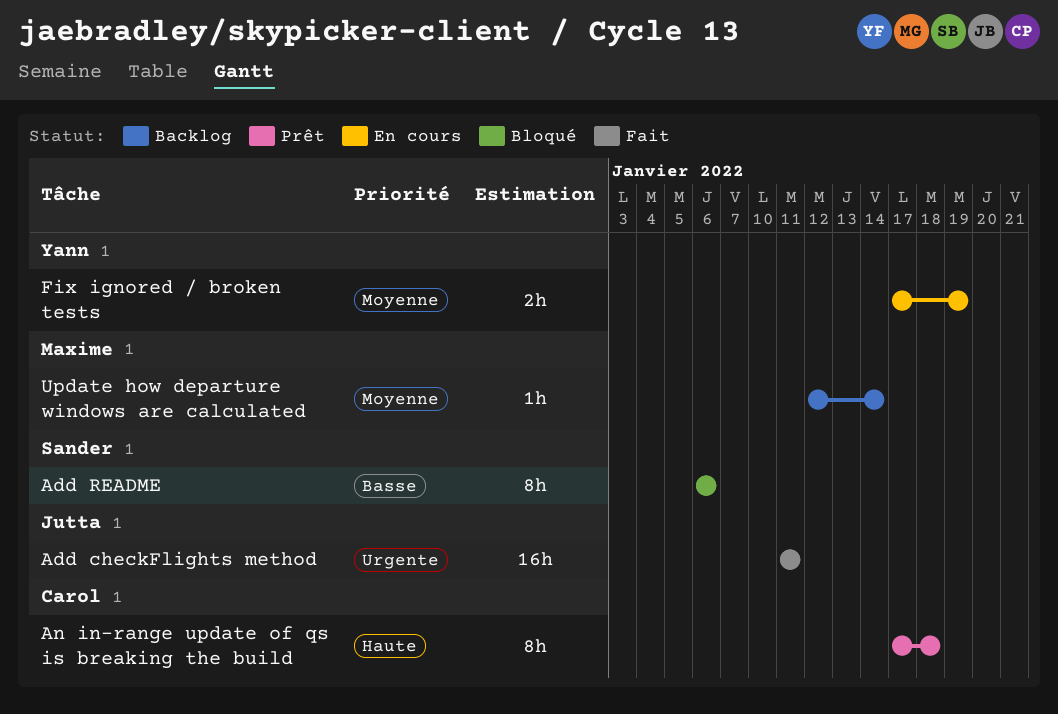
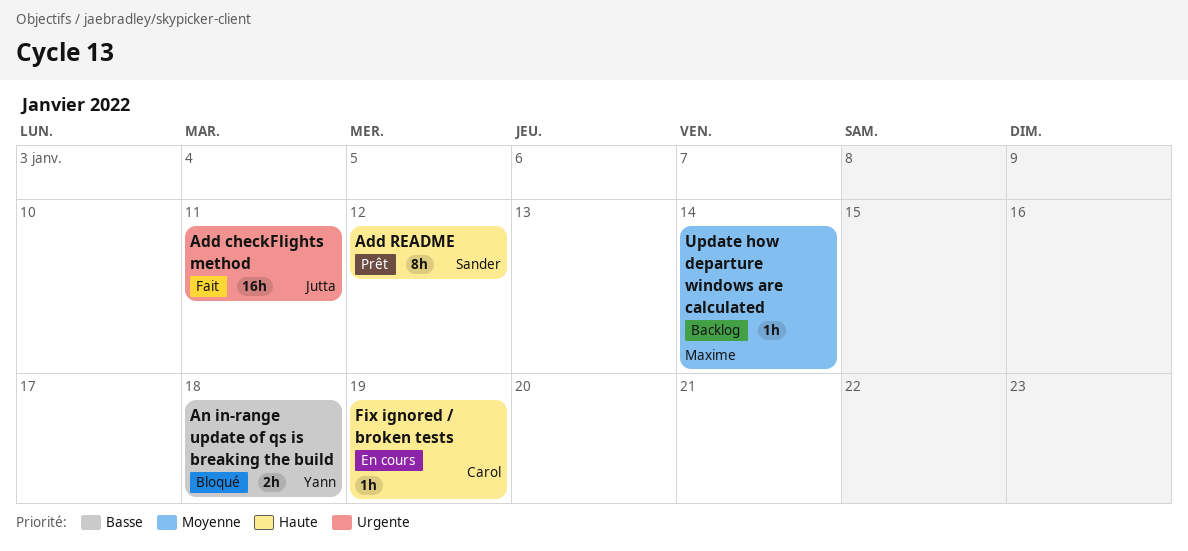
Add README, status: Bloqué -> Prêt
Add README, priority: Basse -> Haute
Add README, due: Jan 6 -> Jan 12
An in-range update of qs is breaking the build, status: Prêt -> Bloqué
An in-range update of qs is breaking the build, owner: Carol -> Yann
An in-range update of qs is breaking the build, priority: Haute -> Basse
An in-range update of qs is breaking the build, estimate: 8h -> 2h
Fix ignored / broken tests, owner: Yann -> Carol
Fix ignored / broken tests, priority: Moyenne -> Haute
Fix ignored / broken tests, estimate: 2h -> 1h

